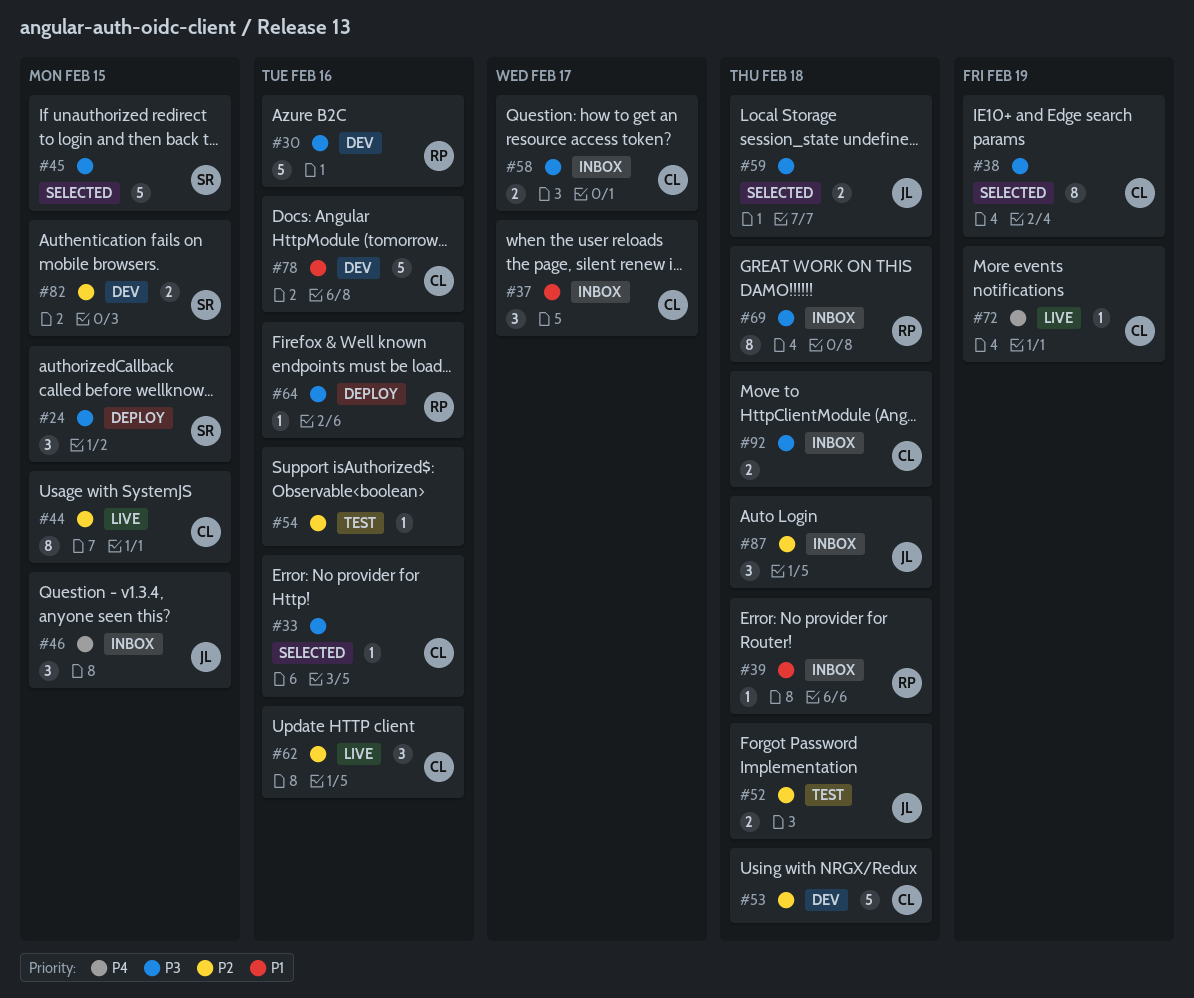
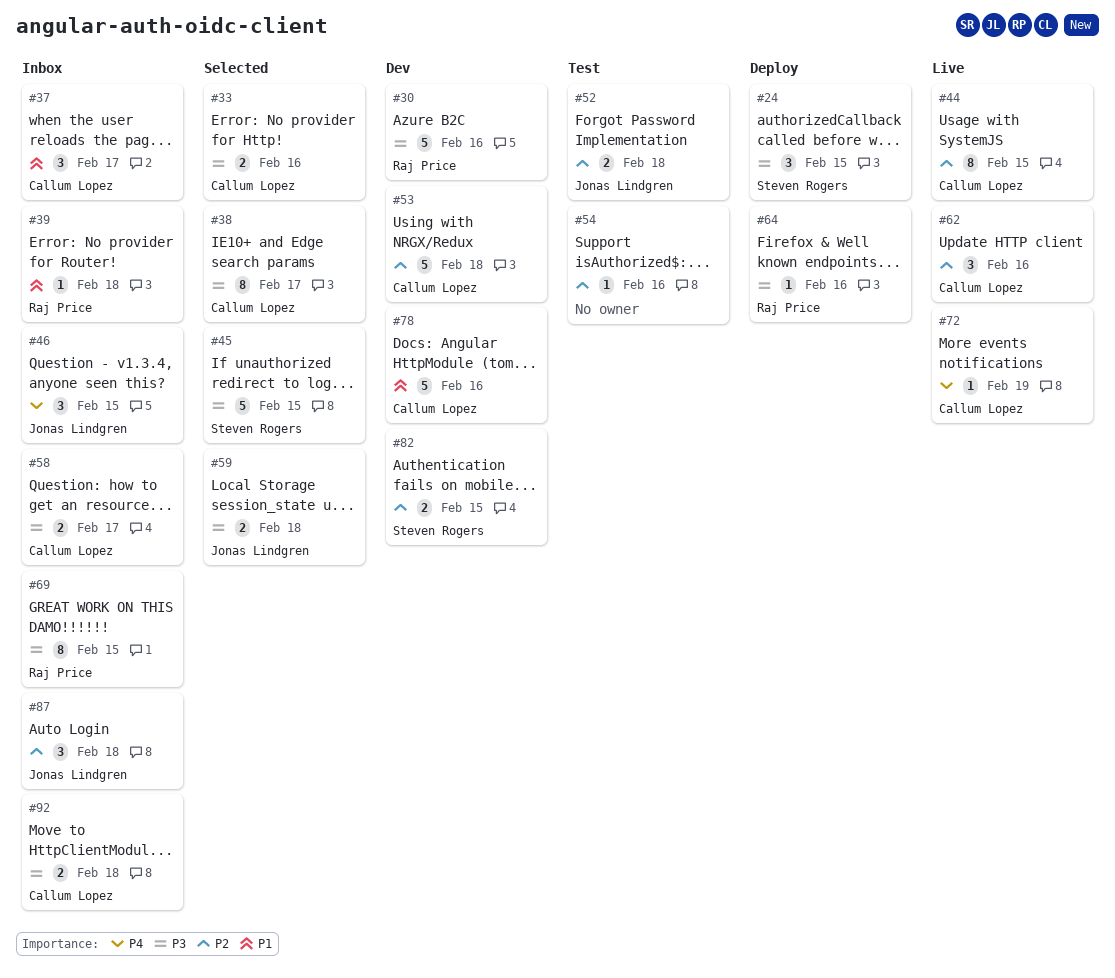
#33, estimate: 1 -> 2
#38, due: Feb 19 -> Feb 17
#69, due: Feb 18 -> Feb 15

